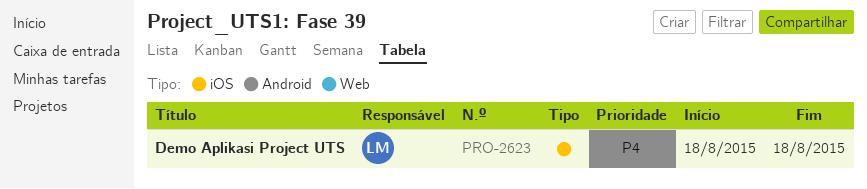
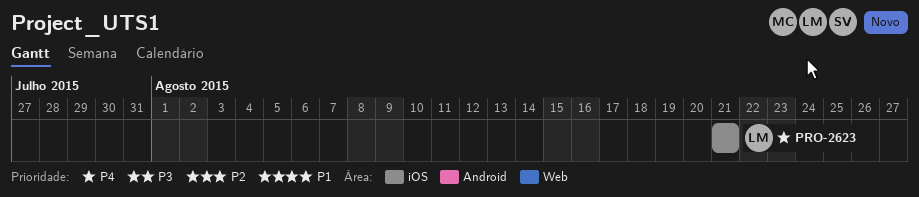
PRO-2623, start: Aug 18 -> Aug 21
PRO-2623, due: Aug 18 -> Aug 21

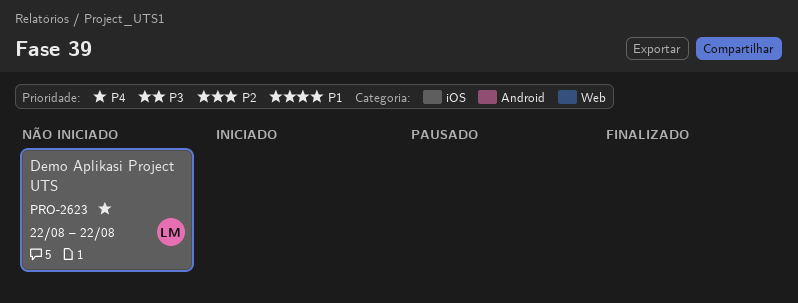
PRO-2623, start: Aug 21 -> Aug 22
PRO-2623, due: Aug 21 -> Aug 22

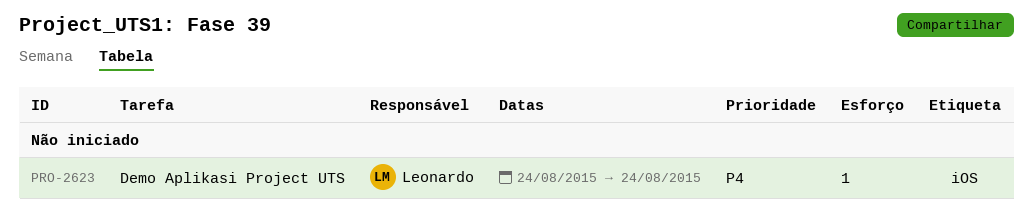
PRO-2623, start: Aug 22 -> Aug 24
PRO-2623, due: Aug 22 -> Aug 24

